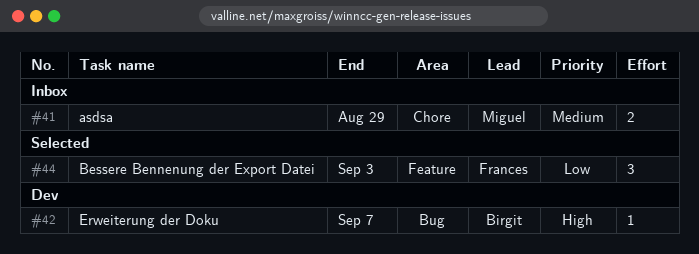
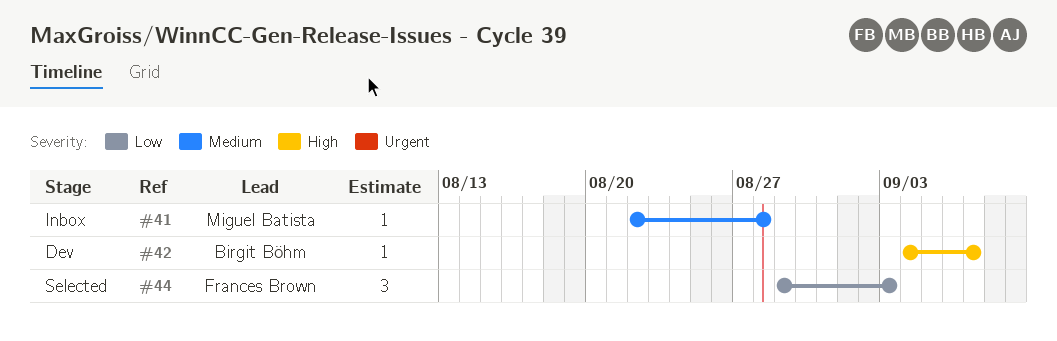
#41, estimate: 2 -> 1
#41, due: Aug 29 -> Aug 28

